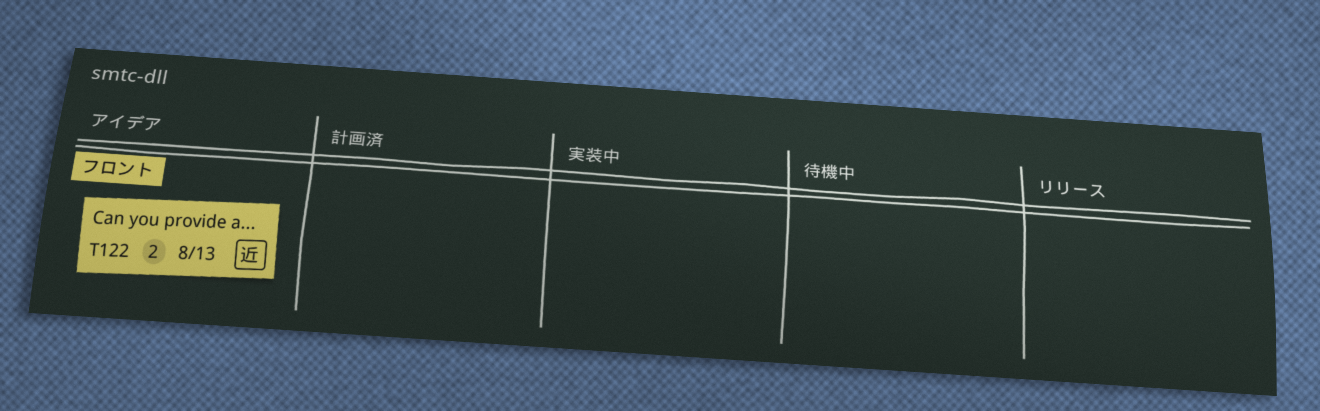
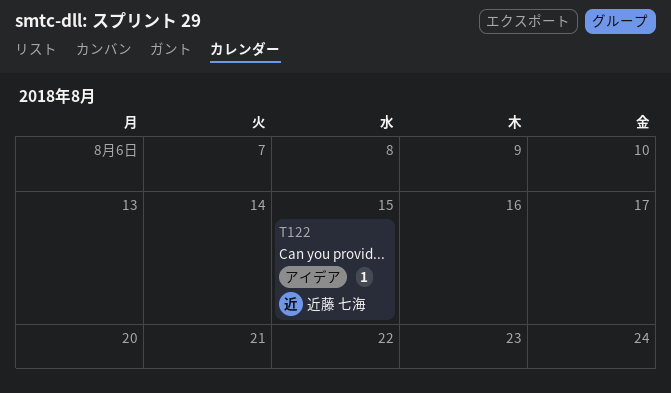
T122, estimate: 2 -> 1
T122, due: Aug 13 -> Aug 15

